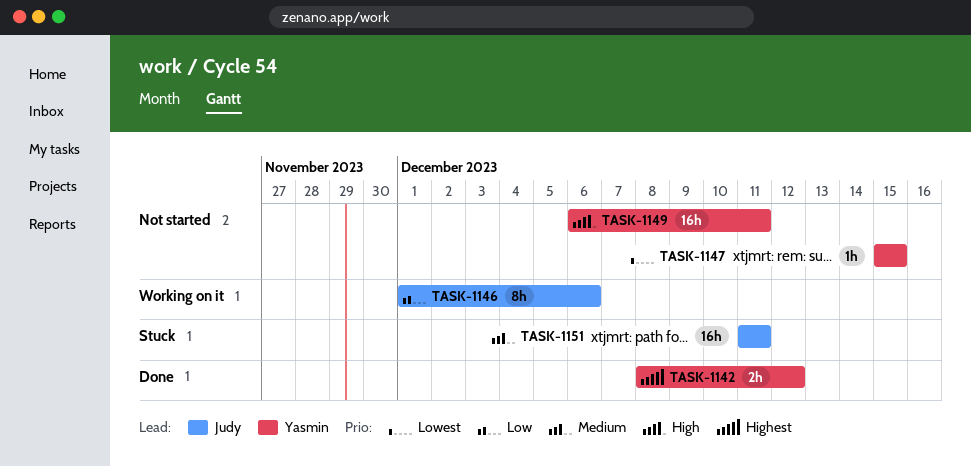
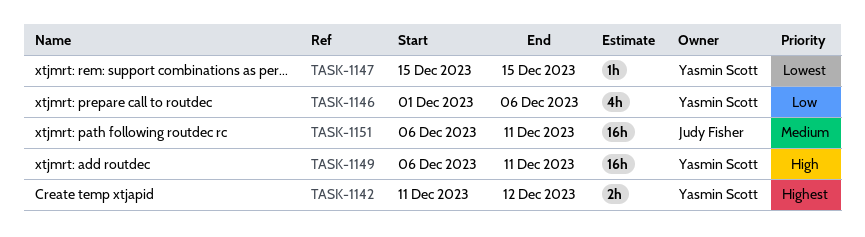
TASK-1142, start: Dec 8 -> Dec 11
TASK-1146, owner: Judy Fisher -> Yasmin Scott
TASK-1146, estimate: 8h -> 4h
TASK-1151, start: Dec 11 -> Dec 6

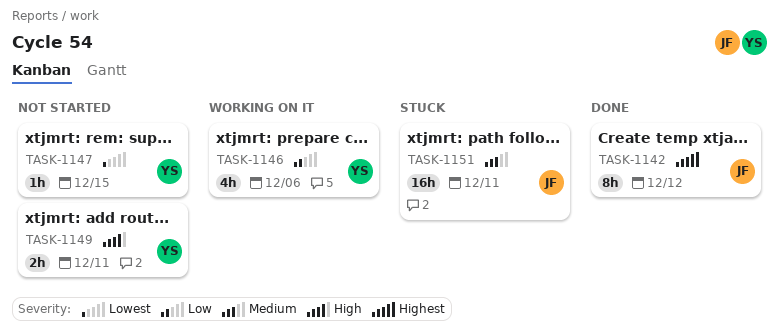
TASK-1142, owner: Yasmin Scott -> Judy Fisher
TASK-1142, estimate: 2h -> 8h
TASK-1149, estimate: 16h -> 2h

